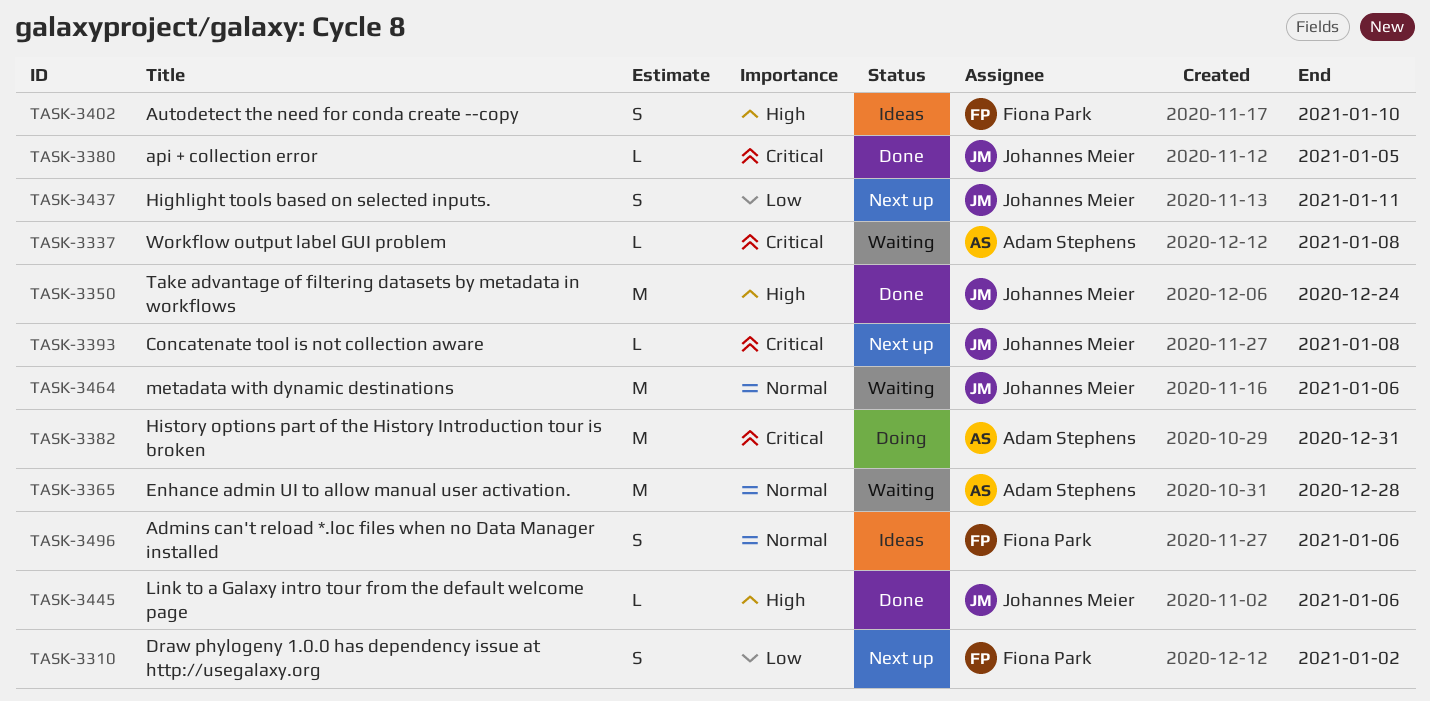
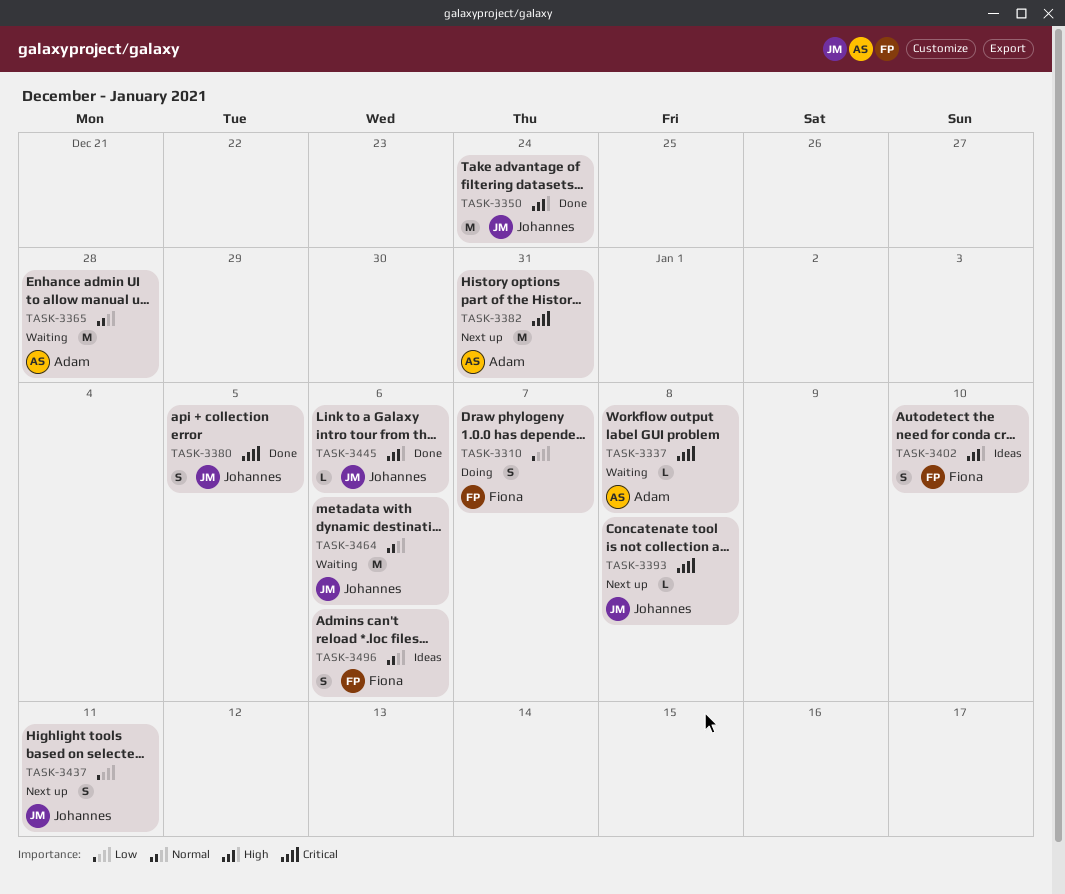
TASK-3310, status: Next up -> Doing
TASK-3310, due: Jan 2 -> Jan 7
TASK-3380, estimate: L -> S
TASK-3382, status: Doing -> Next up

